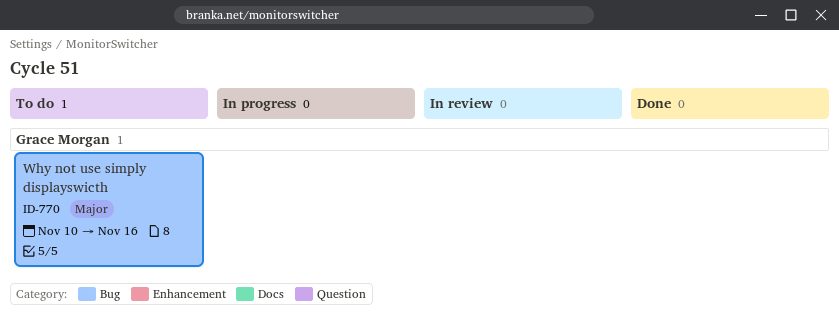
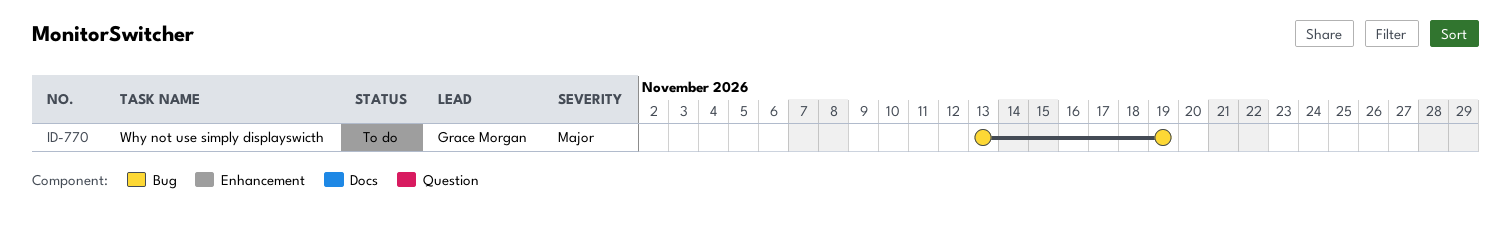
ID-770, start: Nov 10 -> Nov 13
ID-770, due: Nov 16 -> Nov 19

